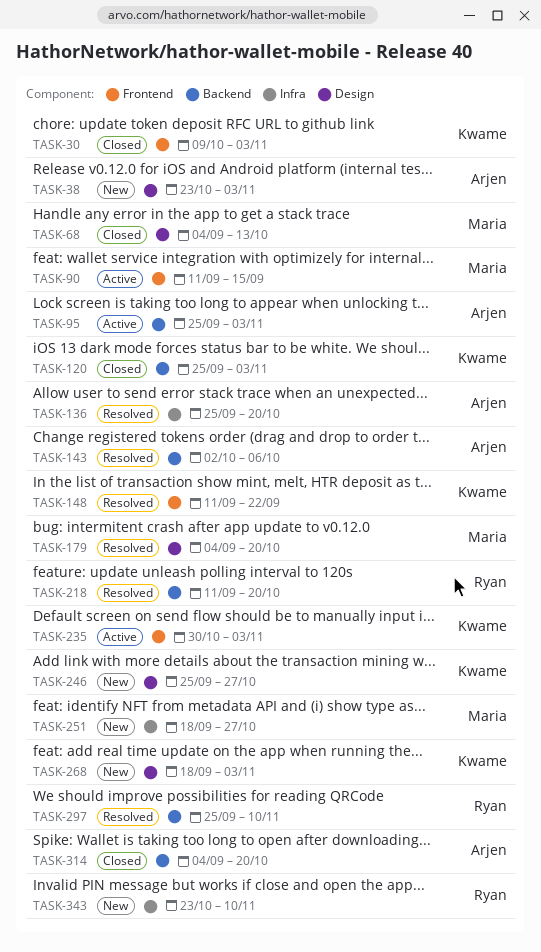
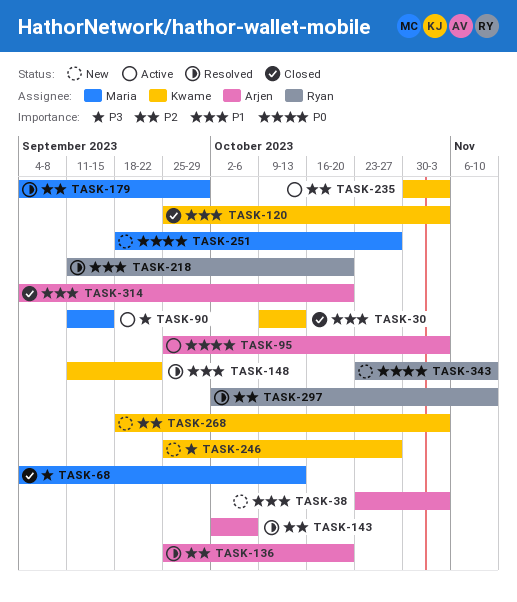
TASK-30, due: Nov 3 -> Oct 13
TASK-179, due: Oct 20 -> Sep 29
TASK-297, start: Sep 25 -> Oct 2

